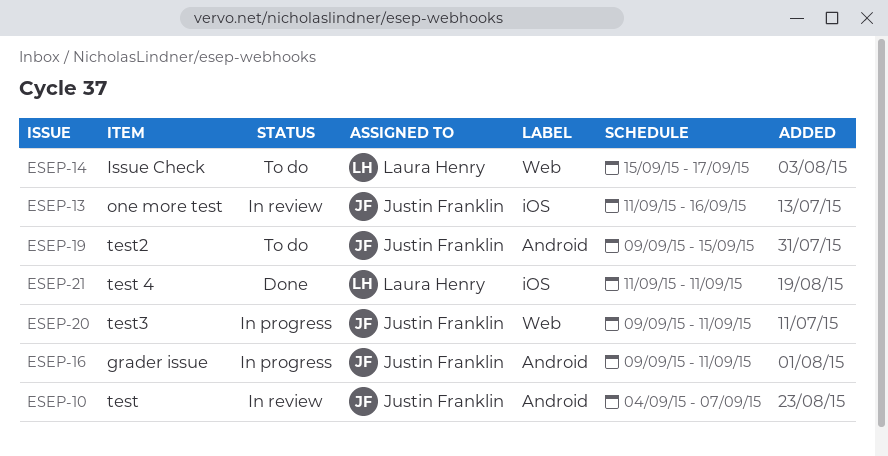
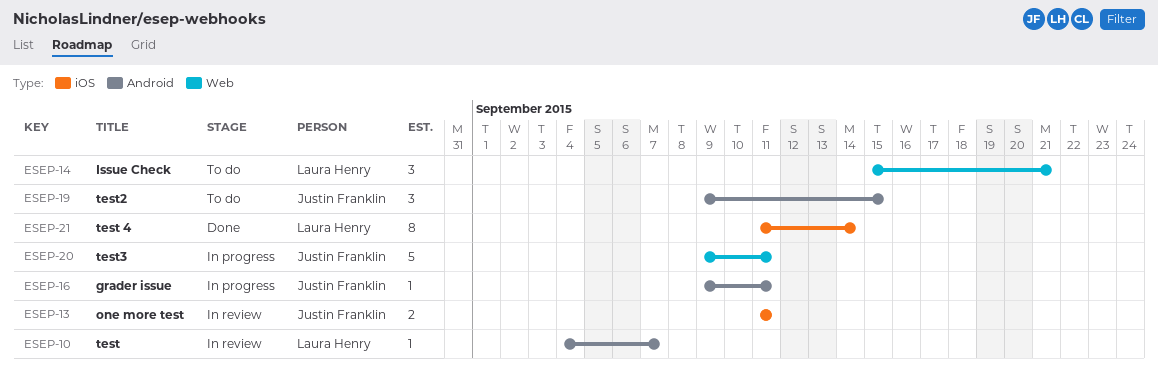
ESEP-10, owner: Justin Franklin -> Laura Henry
ESEP-13, due: Sep 16 -> Sep 11
ESEP-14, due: Sep 17 -> Sep 21
ESEP-21, due: Sep 11 -> Sep 14

